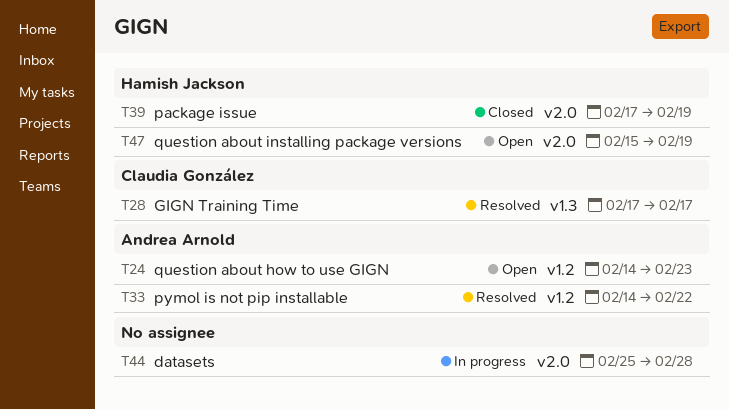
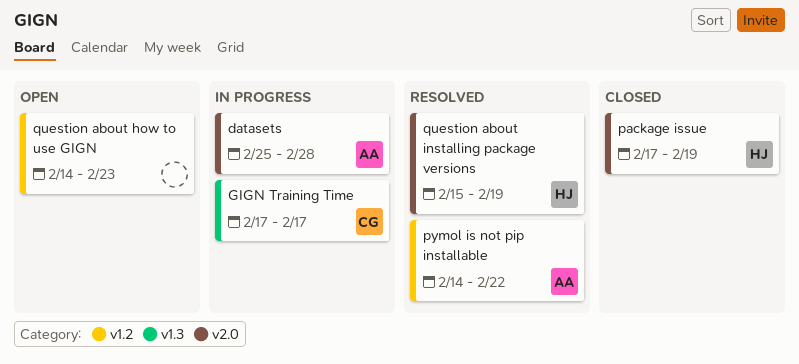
datasets, owner: none -> Andrea Arnold
GIGN Training Time, status: Resolved -> In progress
question about how to use GIGN, owner: Andrea Arnold -> none
question about installing package versions, status: Open -> Resolved

